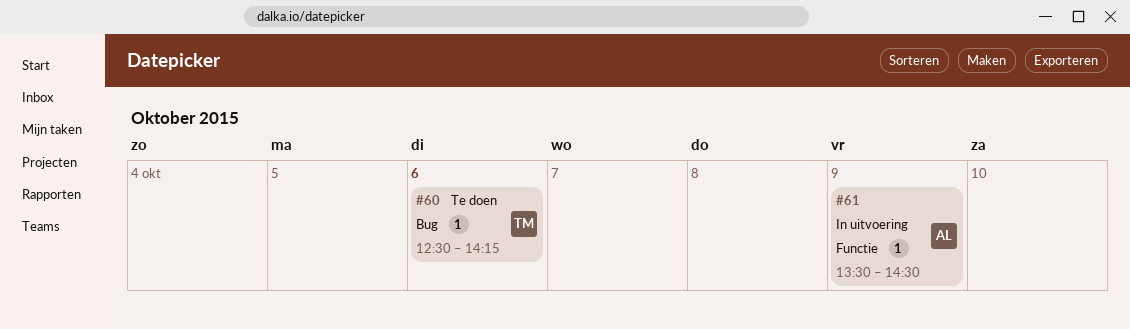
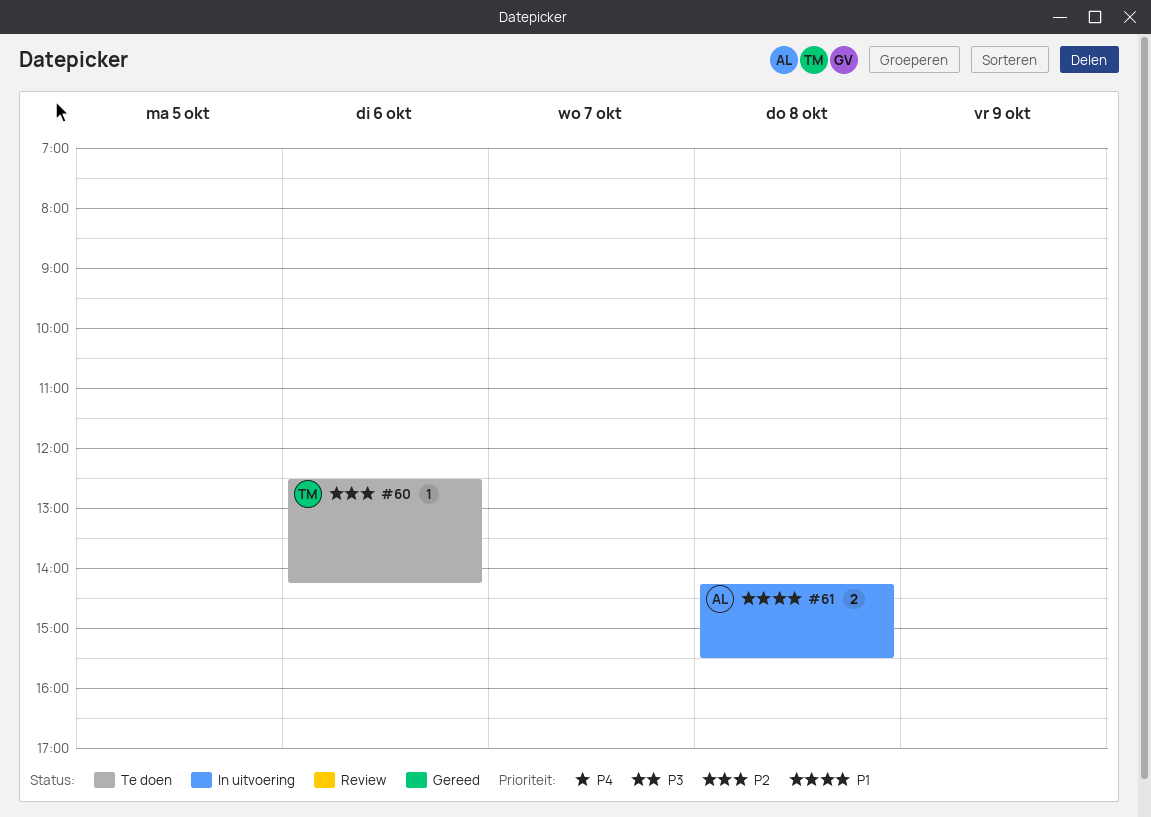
#61, estimate: 1 -> 2
#61, day: Oct 9 -> Oct 8
#61, begins: 13:30 -> 14:15
#61, ends: 14:30 -> 15:30

